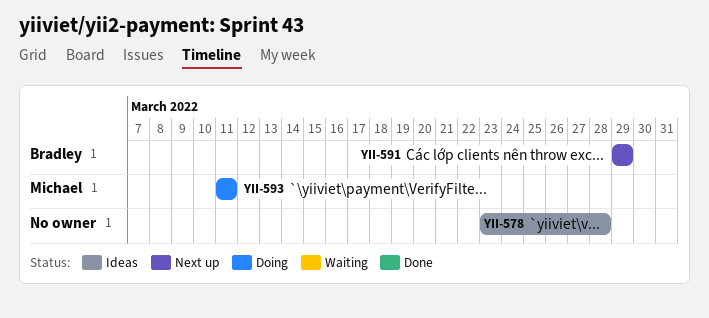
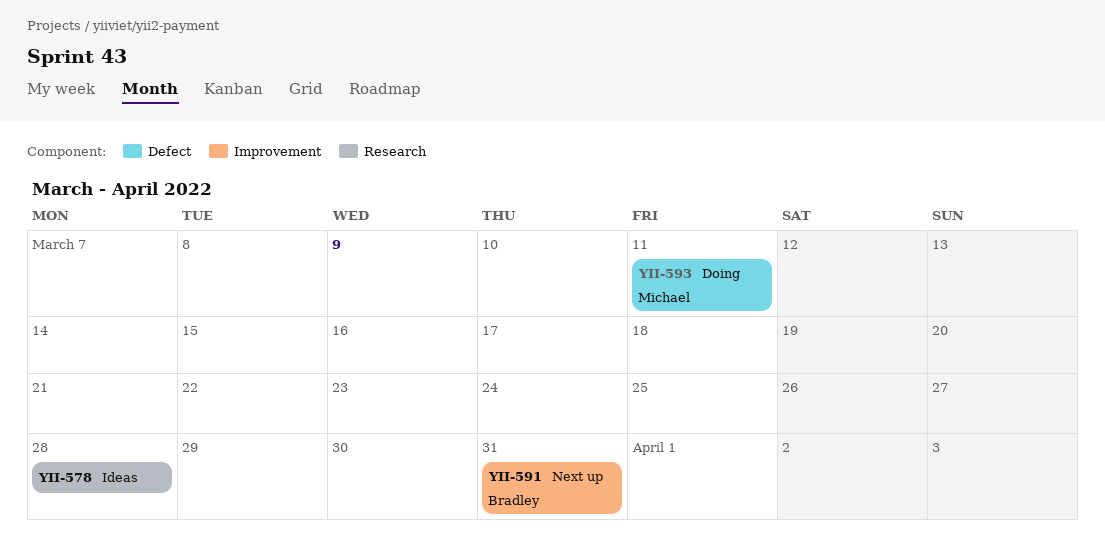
YII-591, due: Mar 29 -> Mar 31

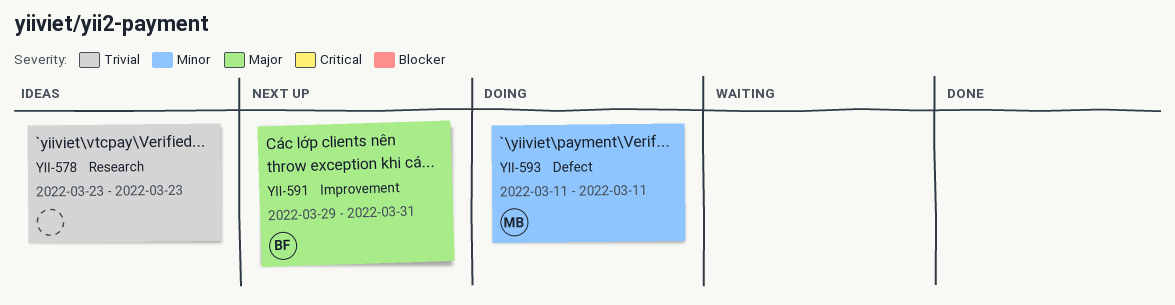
YII-578, due: Mar 28 -> Mar 23

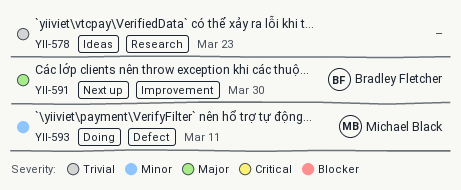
YII-591, due: Mar 31 -> Mar 30

